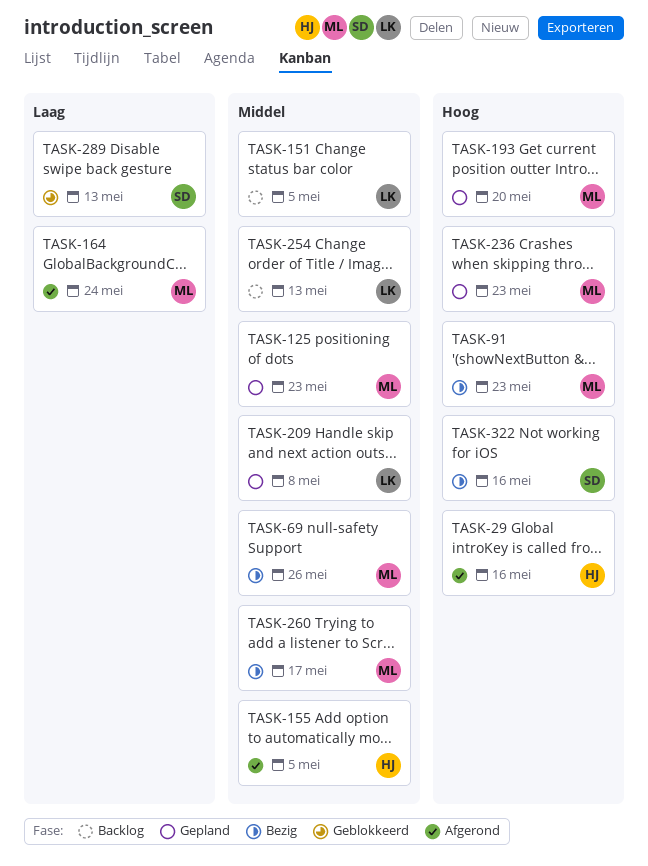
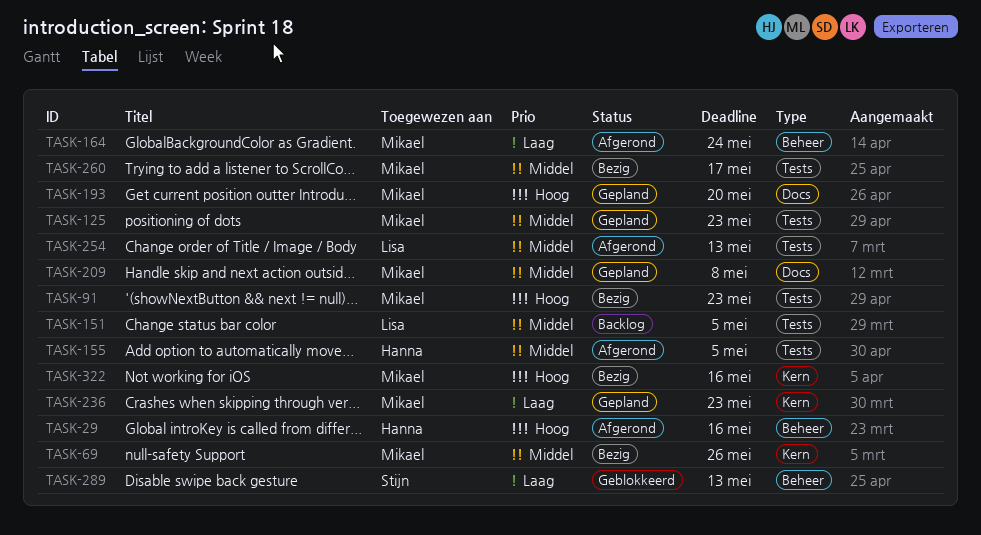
TASK-209, owner: Lisa -> Mikael
TASK-236, priority: Hoog -> Laag
TASK-254, status: Backlog -> Afgerond
TASK-322, owner: Stijn -> Mikael

